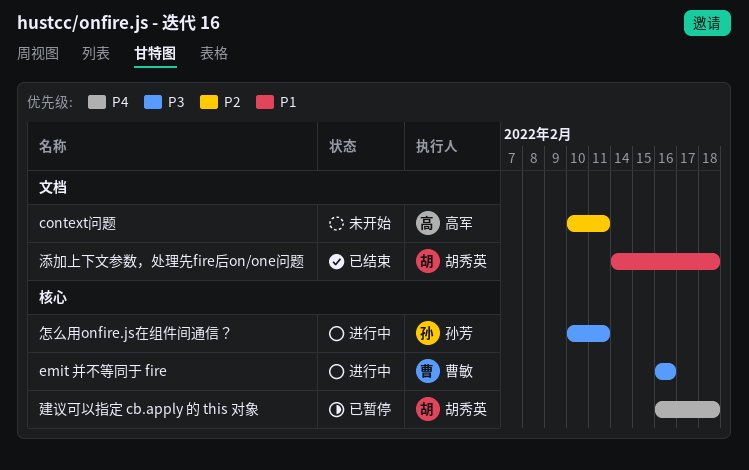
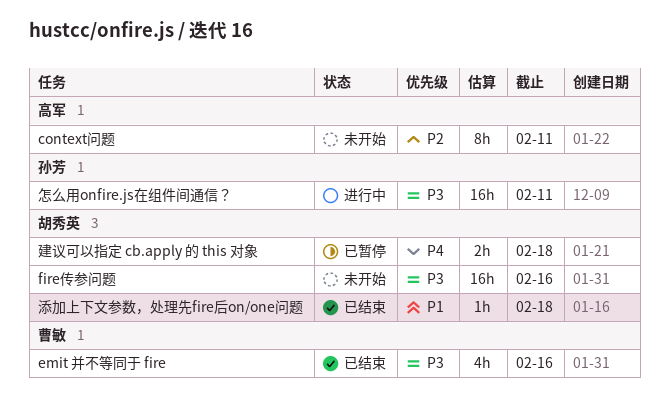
emit 并不等同于 fire, status: 进行中 -> 已结束
fire传参问题: none -> present

